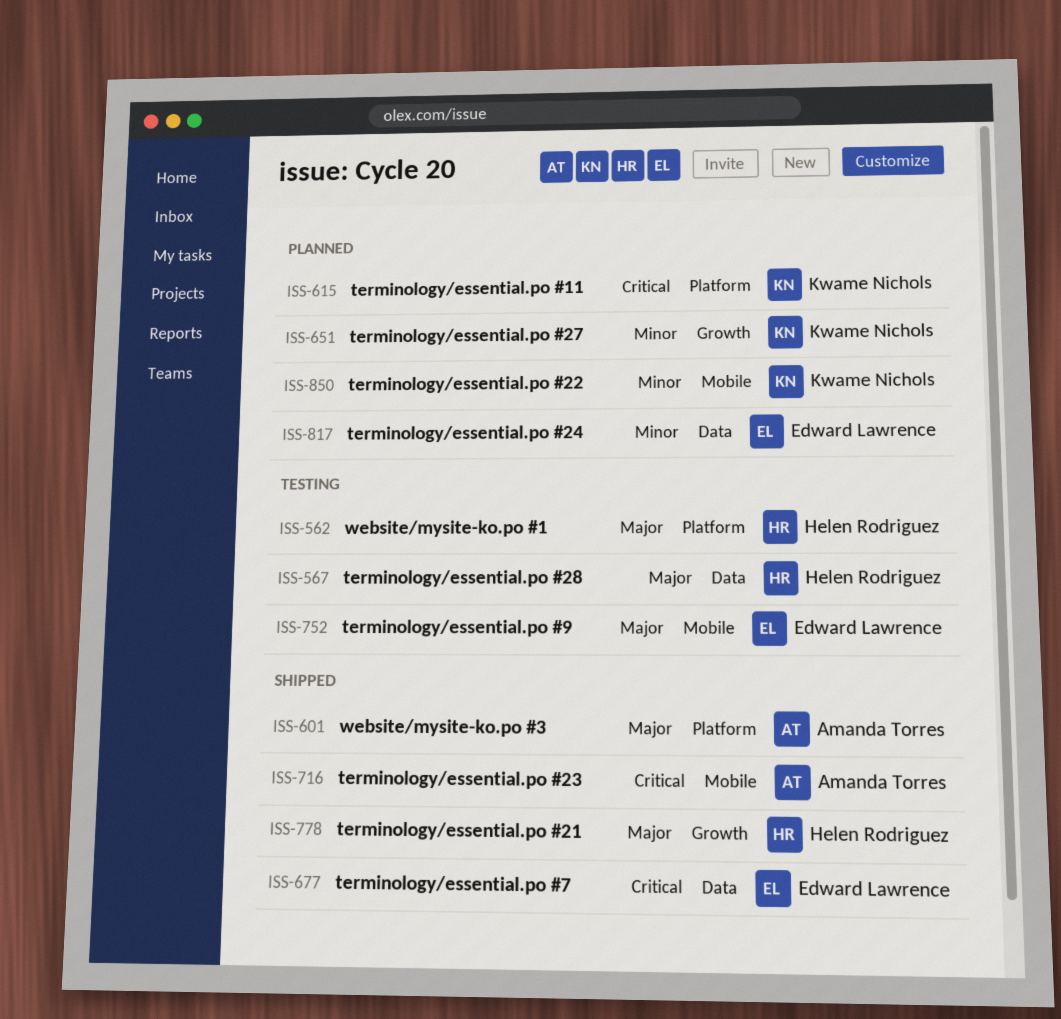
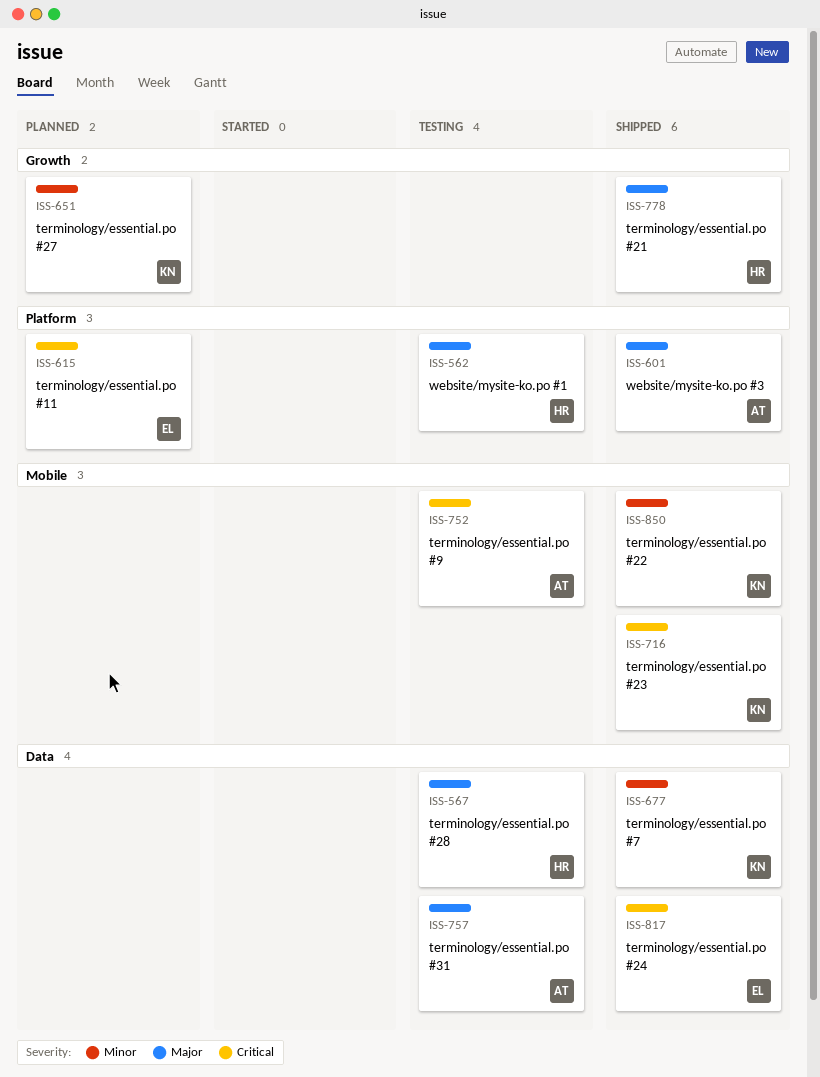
ISS-615, owner: Kwame Nichols -> Edward Lawrence
ISS-677, owner: Edward Lawrence -> Kwame Nichols
ISS-677, priority: Critical -> Minor
ISS-716, owner: Amanda Torres -> Kwame Nichols
ISS-752, owner: Edward Lawrence -> Amanda Torres
ISS-752, priority: Major -> Critical
ISS-757: none -> present
ISS-817, status: Planned -> Shipped
ISS-817, priority: Minor -> Critical
ISS-850, status: Planned -> Shipped

